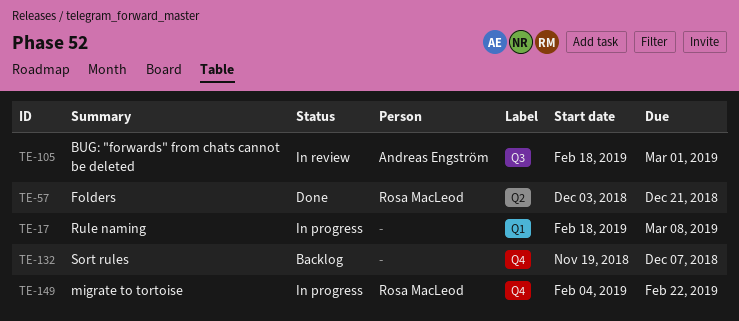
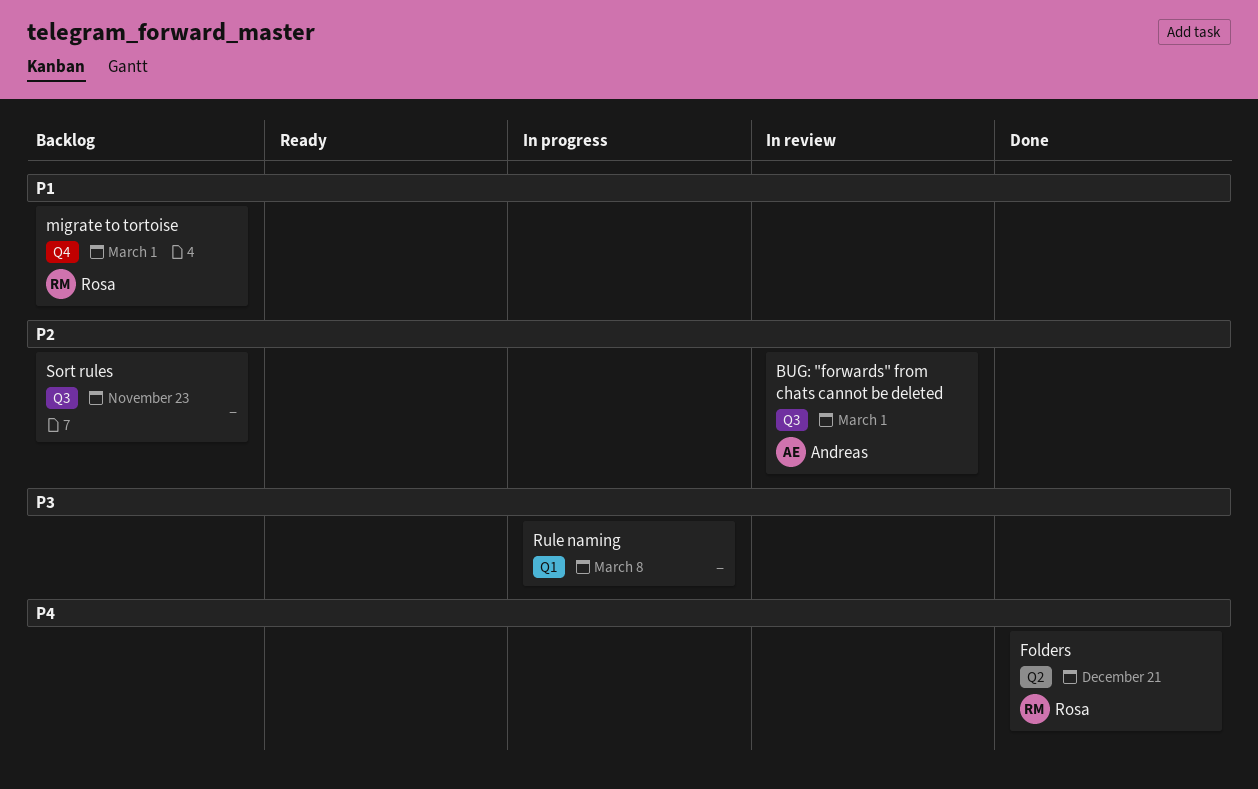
migrate to tortoise, status: In progress -> Backlog
migrate to tortoise, due: Feb 22 -> Mar 1
Sort rules, label: Q4 -> Q3
Sort rules, due: Dec 7 -> Nov 23

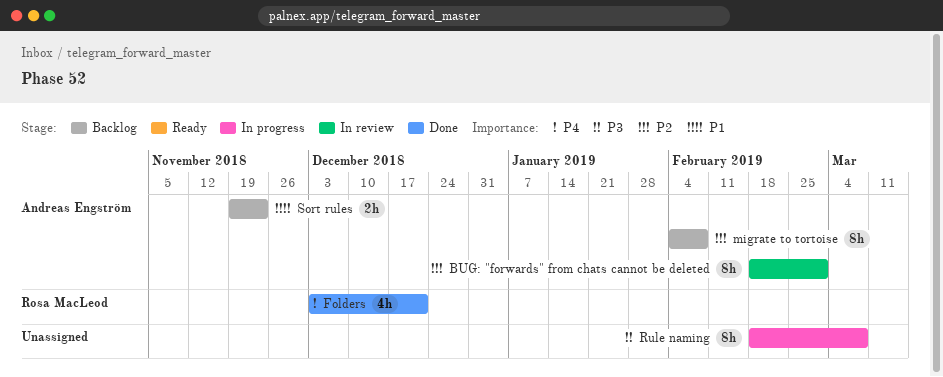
migrate to tortoise, owner: Rosa MacLeod -> Andreas Engström
migrate to tortoise, priority: P1 -> P2
migrate to tortoise, due: Mar 1 -> Feb 8
Sort rules, owner: none -> Andreas Engström
Sort rules, priority: P2 -> P1

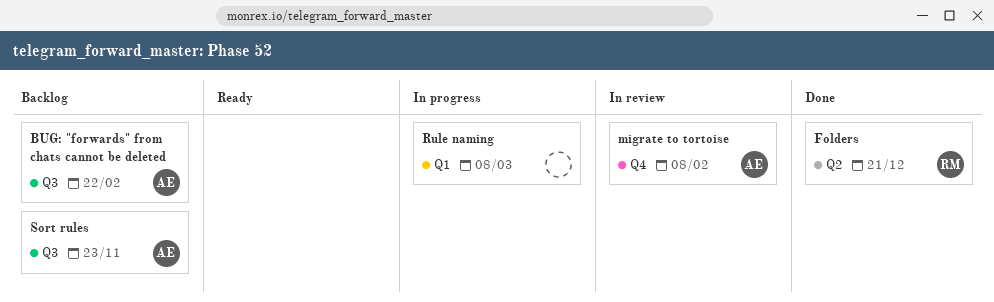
BUG: "forwards" from chats cannot be deleted, status: In review -> Backlog
BUG: "forwards" from chats cannot be deleted, due: Mar 1 -> Feb 22
migrate to tortoise, status: Backlog -> In review

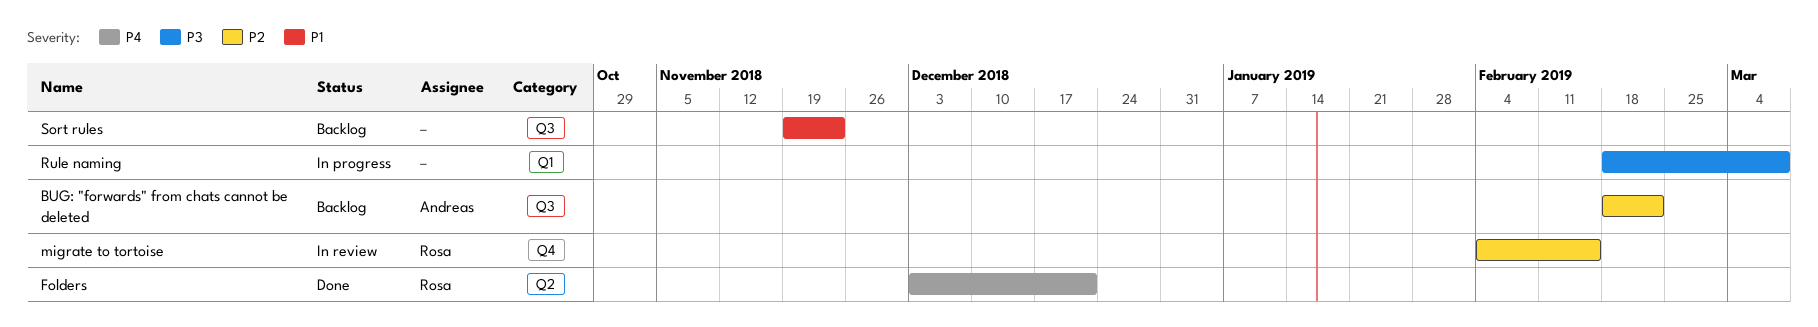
migrate to tortoise, owner: Andreas -> Rosa
migrate to tortoise, due: Feb 8 -> Feb 15
Sort rules, owner: Andreas -> none

